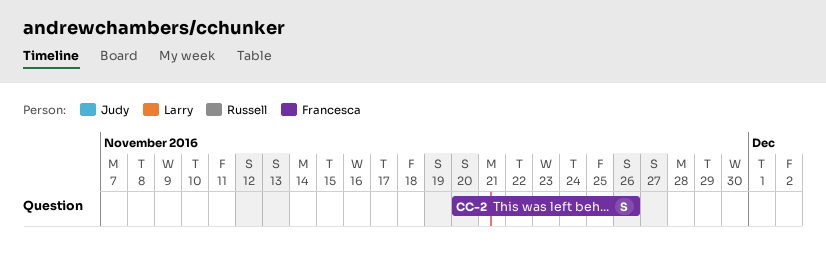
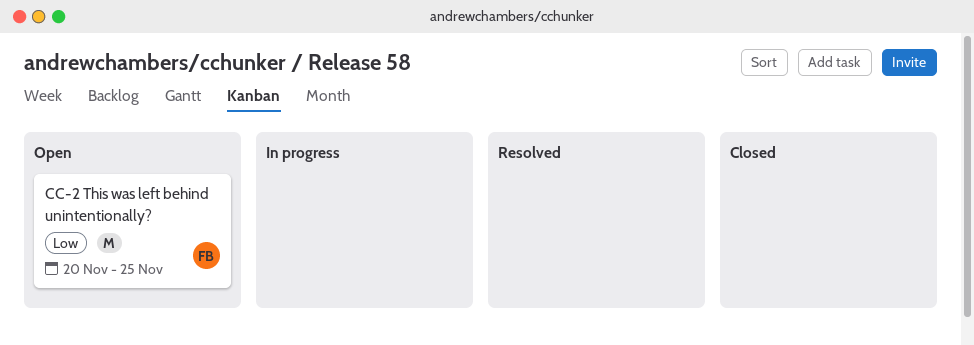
CC-2, estimate: S -> M
CC-2, due: Nov 26 -> Nov 25

